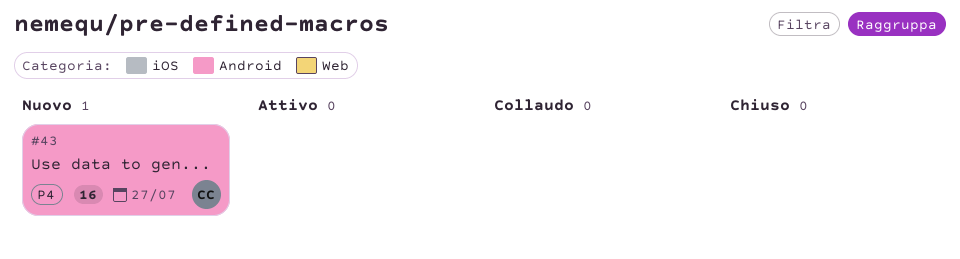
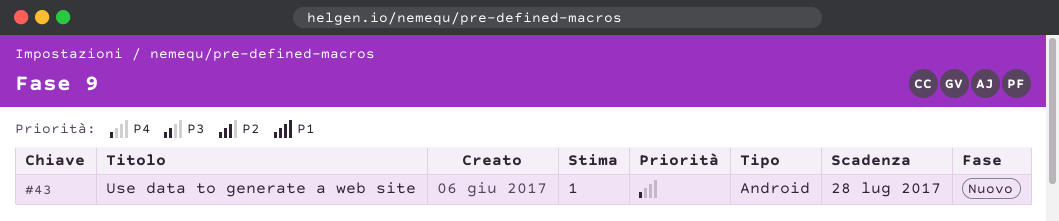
#43, estimate: 16 -> 1
#43, due: Jul 27 -> Jul 28

